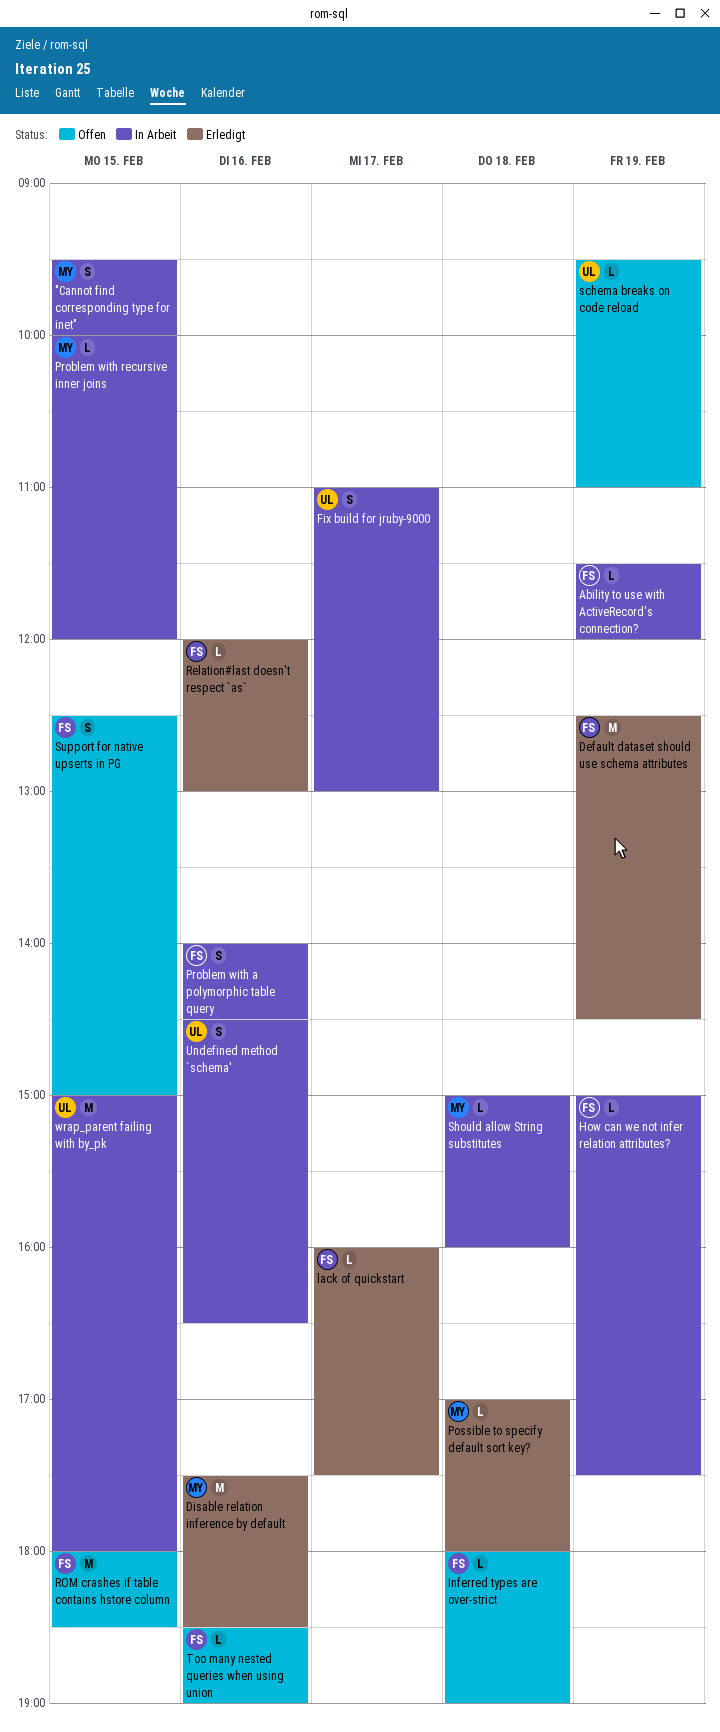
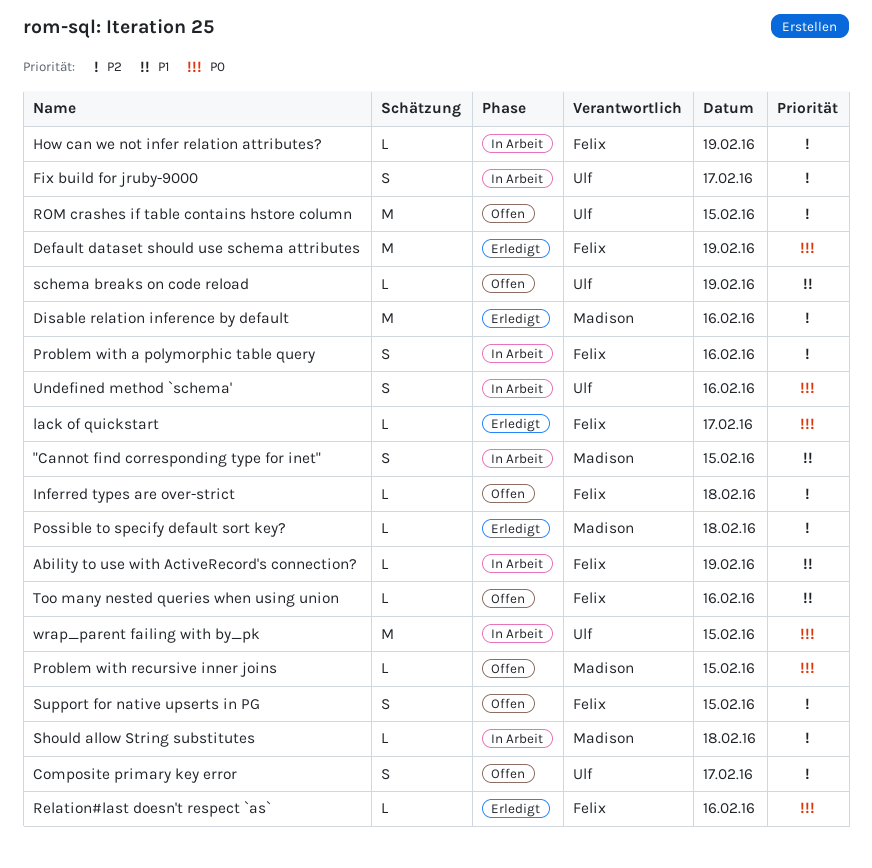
Composite primary key error: none -> present
Problem with recursive inner joins, status: In Arbeit -> Offen
ROM crashes if table contains hstore column, owner: Felix -> Ulf

